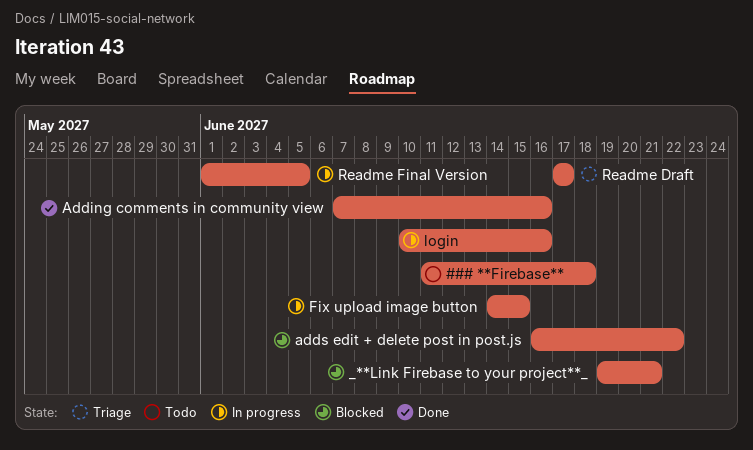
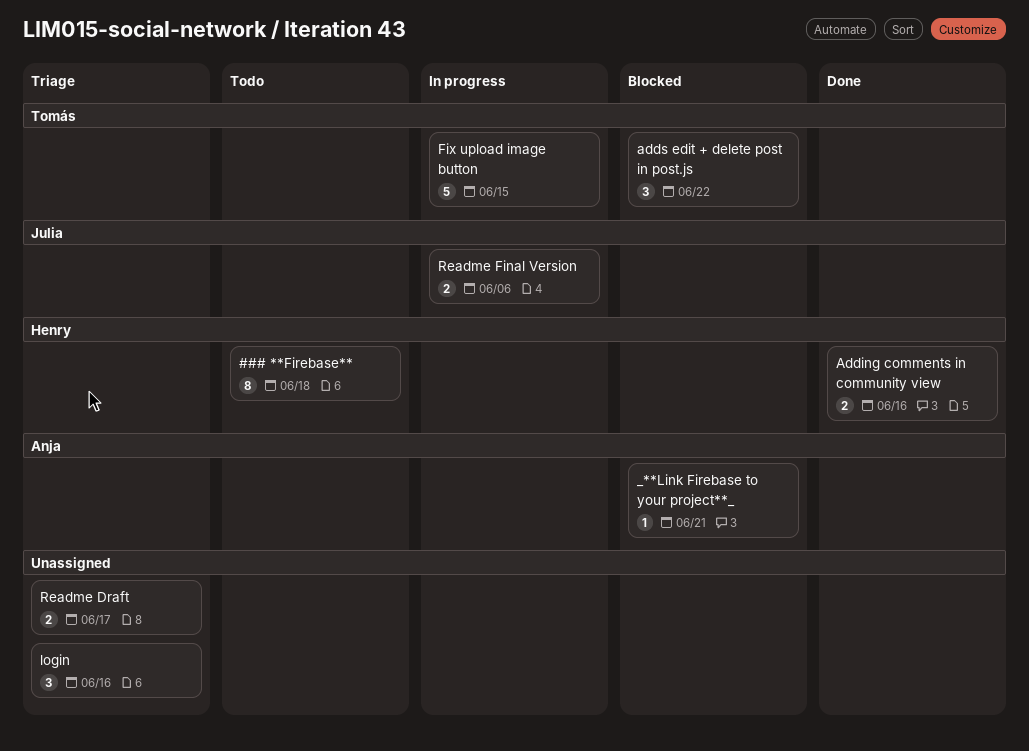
login, status: In progress -> Triage
Readme Final Version, due: Jun 5 -> Jun 6

